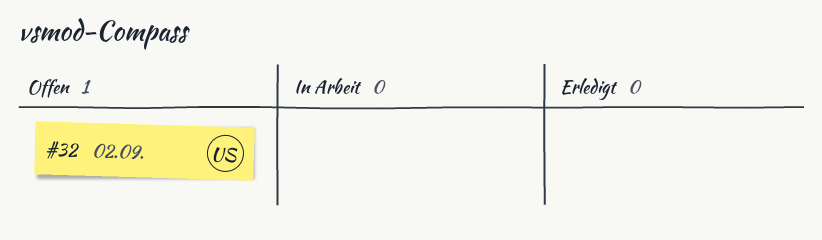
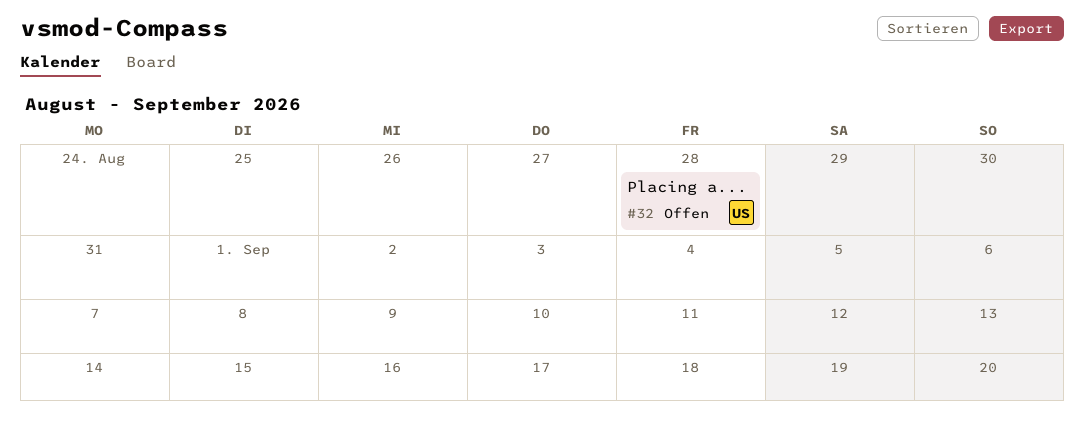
#32, due: Sep 2 -> Aug 28

